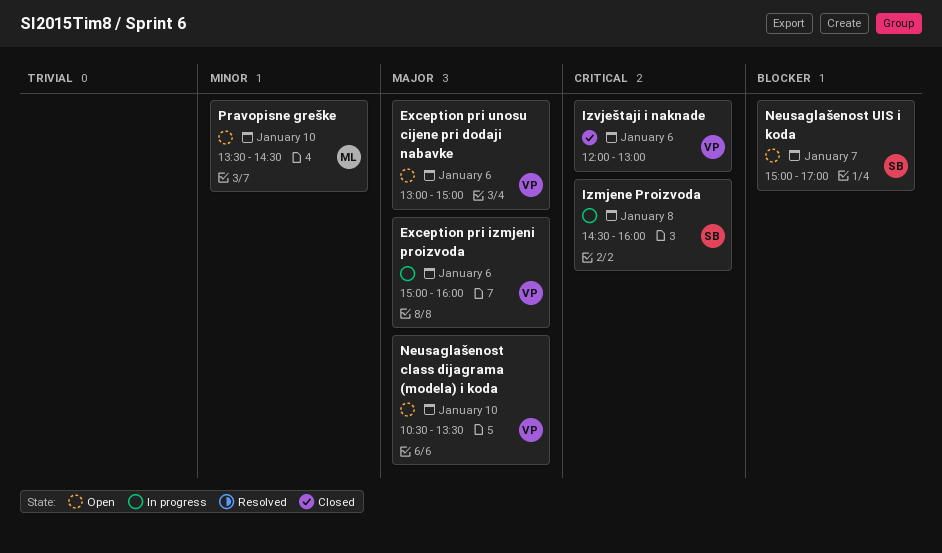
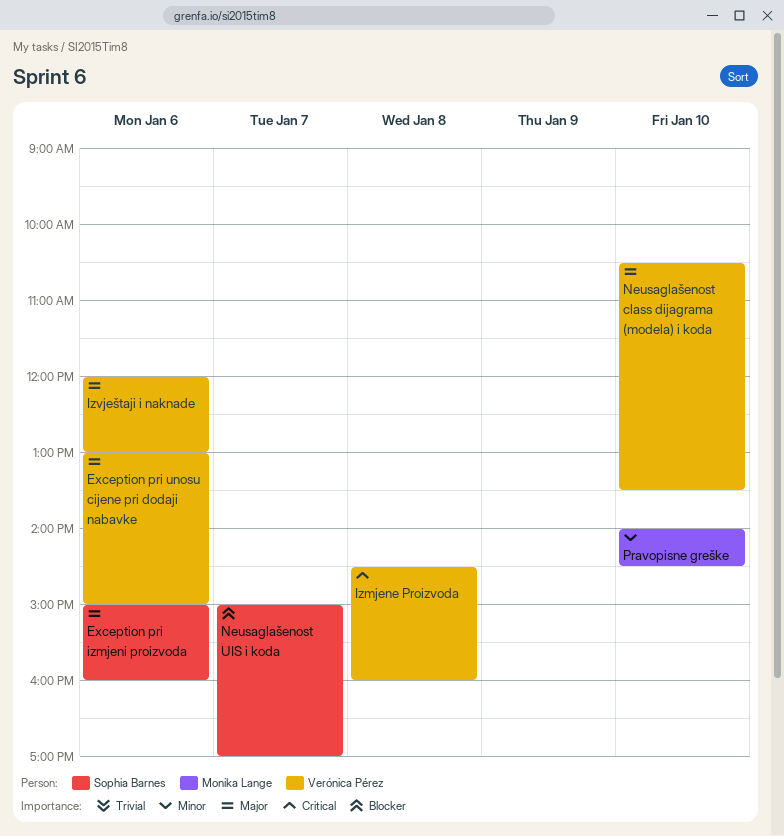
Exception pri izmjeni proizvoda, owner: Verónica Pérez -> Sophia Barnes
Izmjene Proizvoda, owner: Sophia Barnes -> Verónica Pérez
Izvještaji i naknade, priority: Critical -> Major
Pravopisne greške, begins: 13:30 -> 14:00

